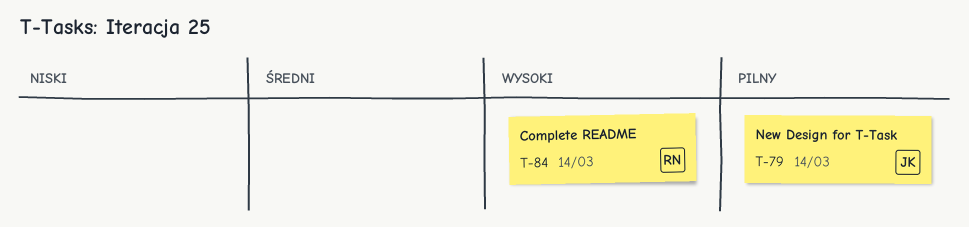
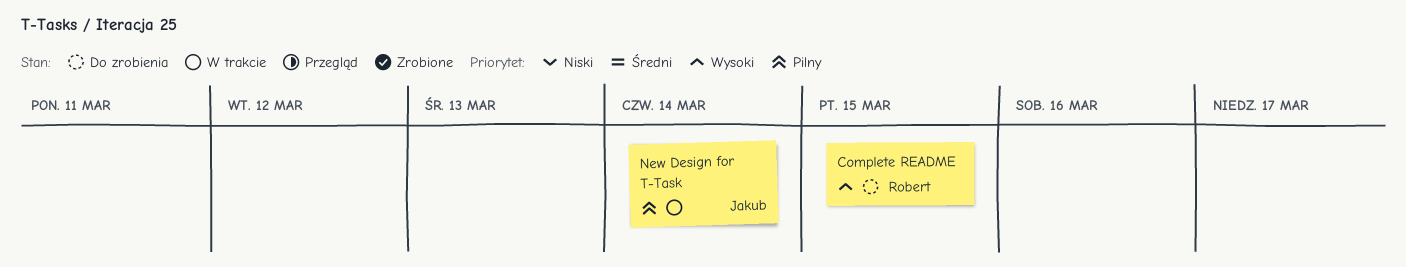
Complete README, due: Mar 14 -> Mar 15

